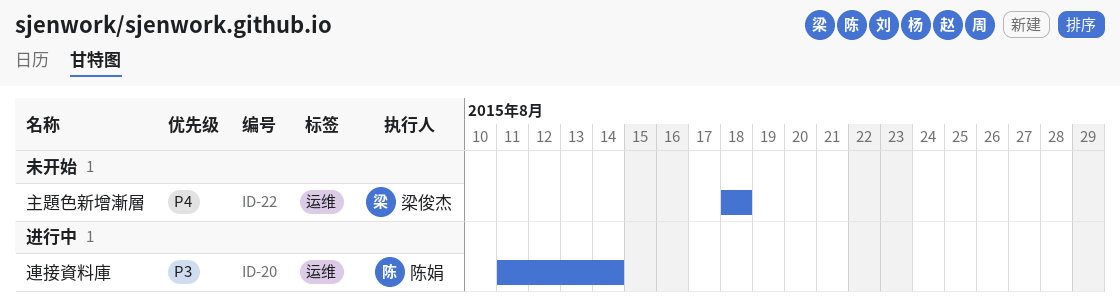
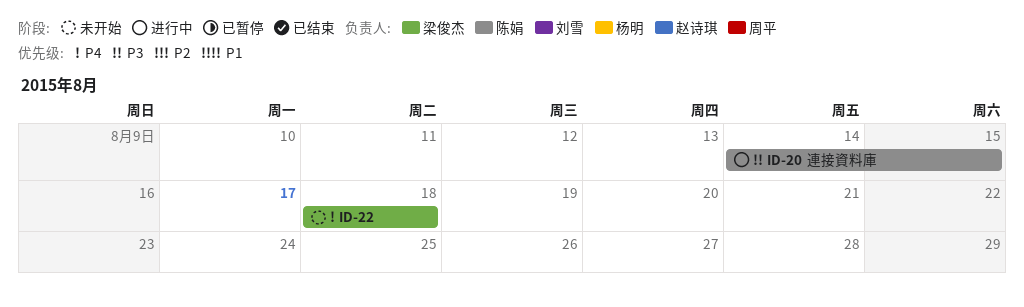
ID-20, start: Aug 11 -> Aug 14
ID-20, due: Aug 14 -> Aug 15

